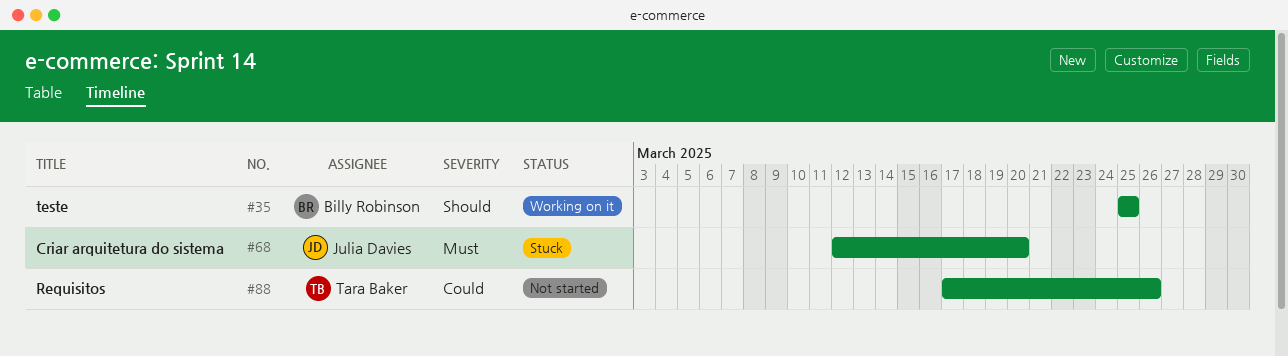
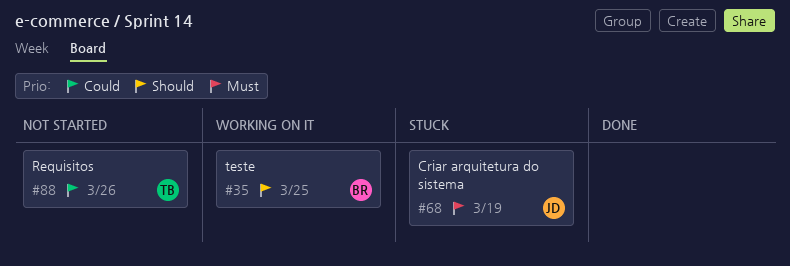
#68, due: Mar 20 -> Mar 19

